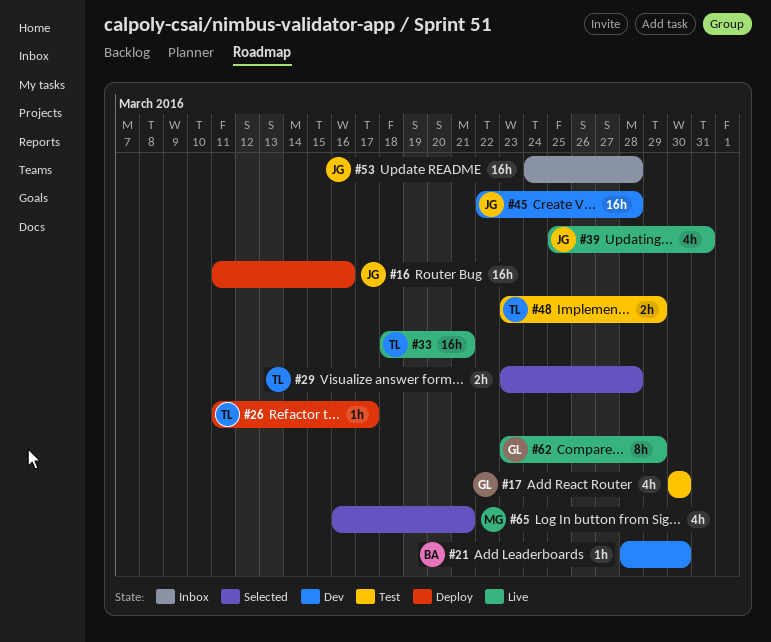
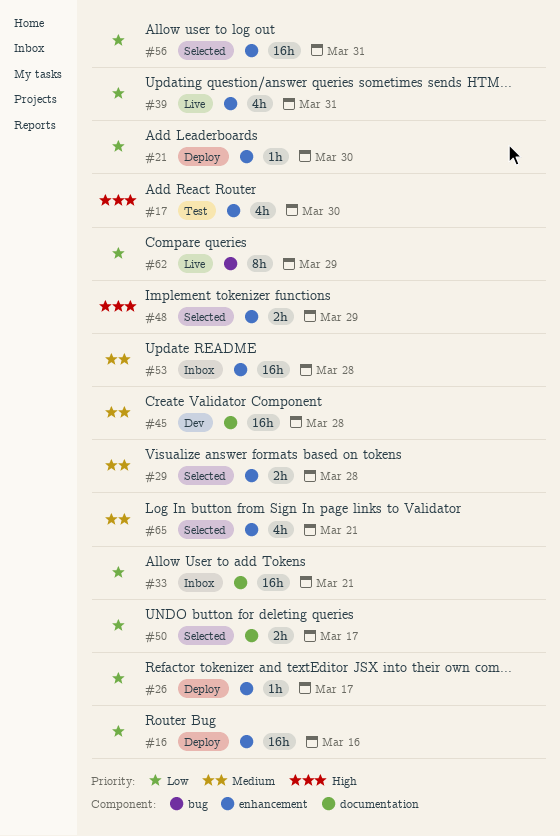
#21, status: Dev -> Deploy
#33, status: Live -> Inbox
#48, status: Test -> Selected
#50: none -> present
#56: none -> present

